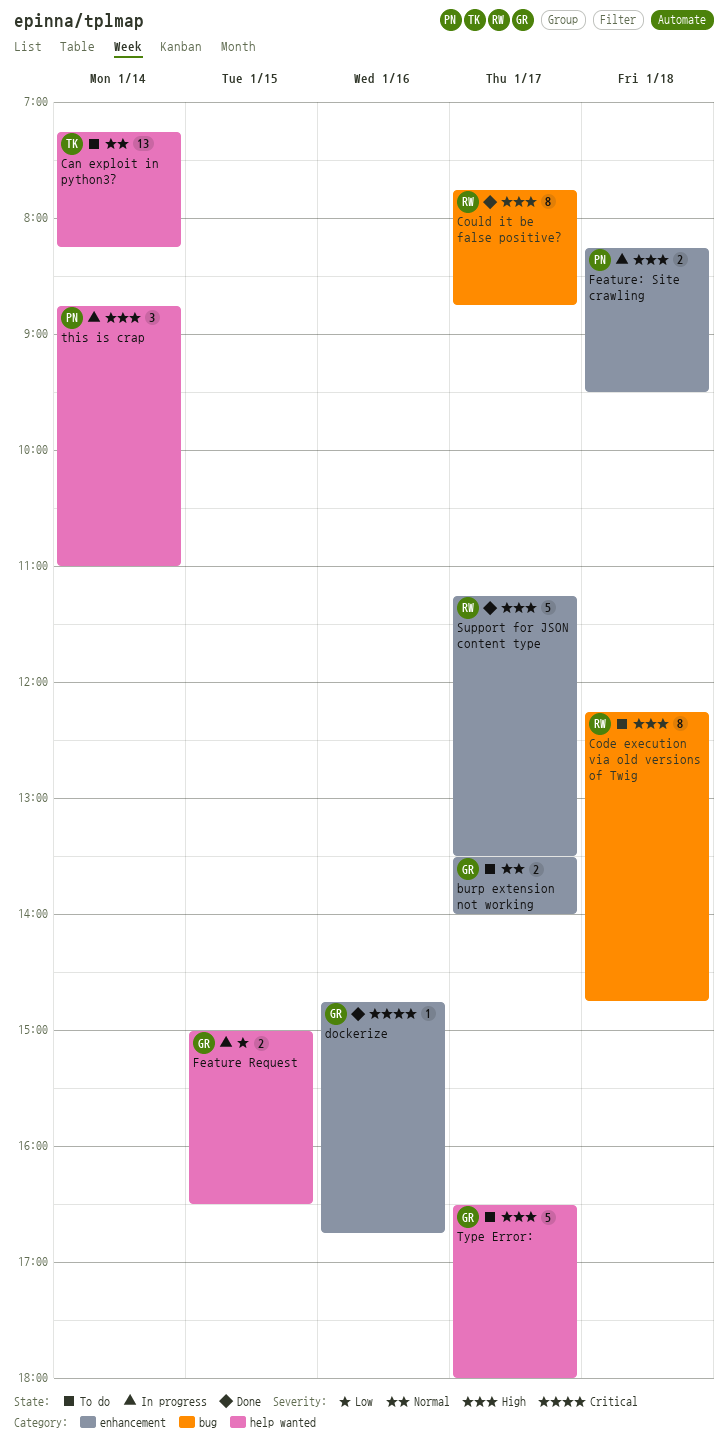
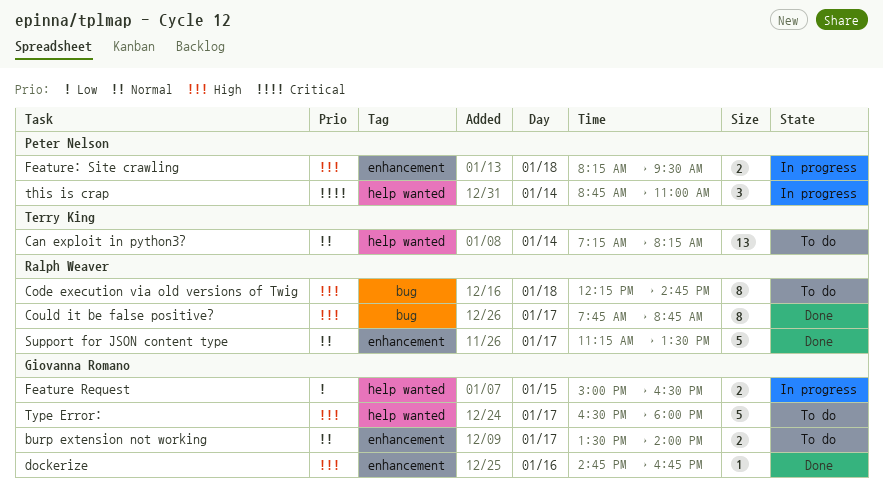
dockerize, priority: Critical -> High
Support for JSON content type, priority: High -> Normal
this is crap, priority: High -> Critical

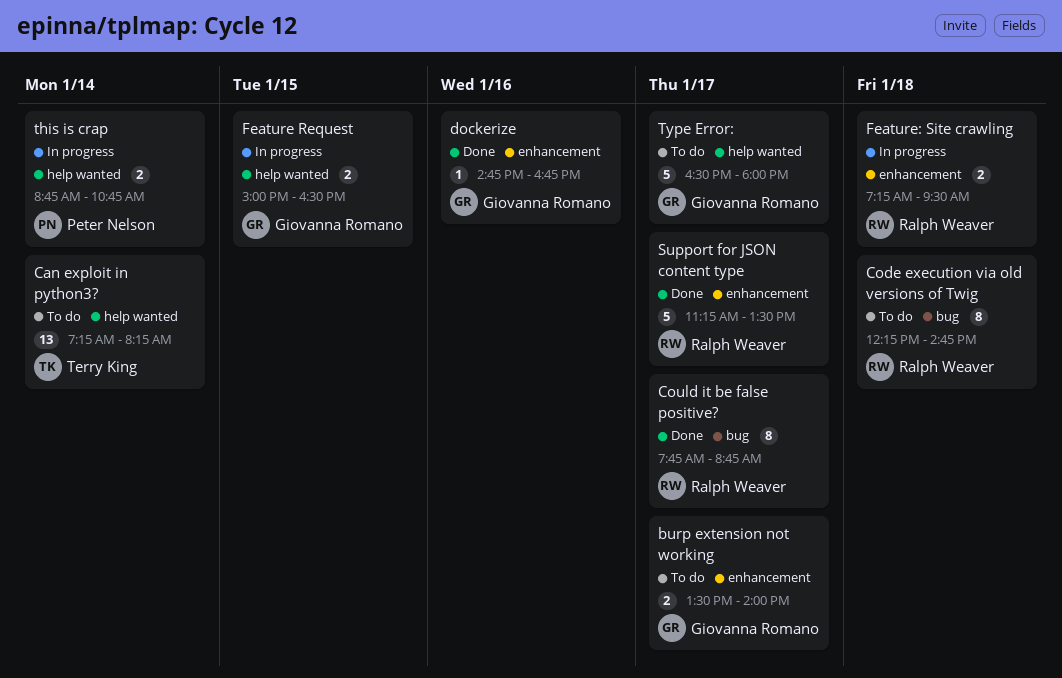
Feature: Site crawling, owner: Peter Nelson -> Ralph Weaver
Feature: Site crawling, begins: 08:15 -> 07:15
this is crap, estimate: 3 -> 2
this is crap, ends: 11:00 -> 10:45

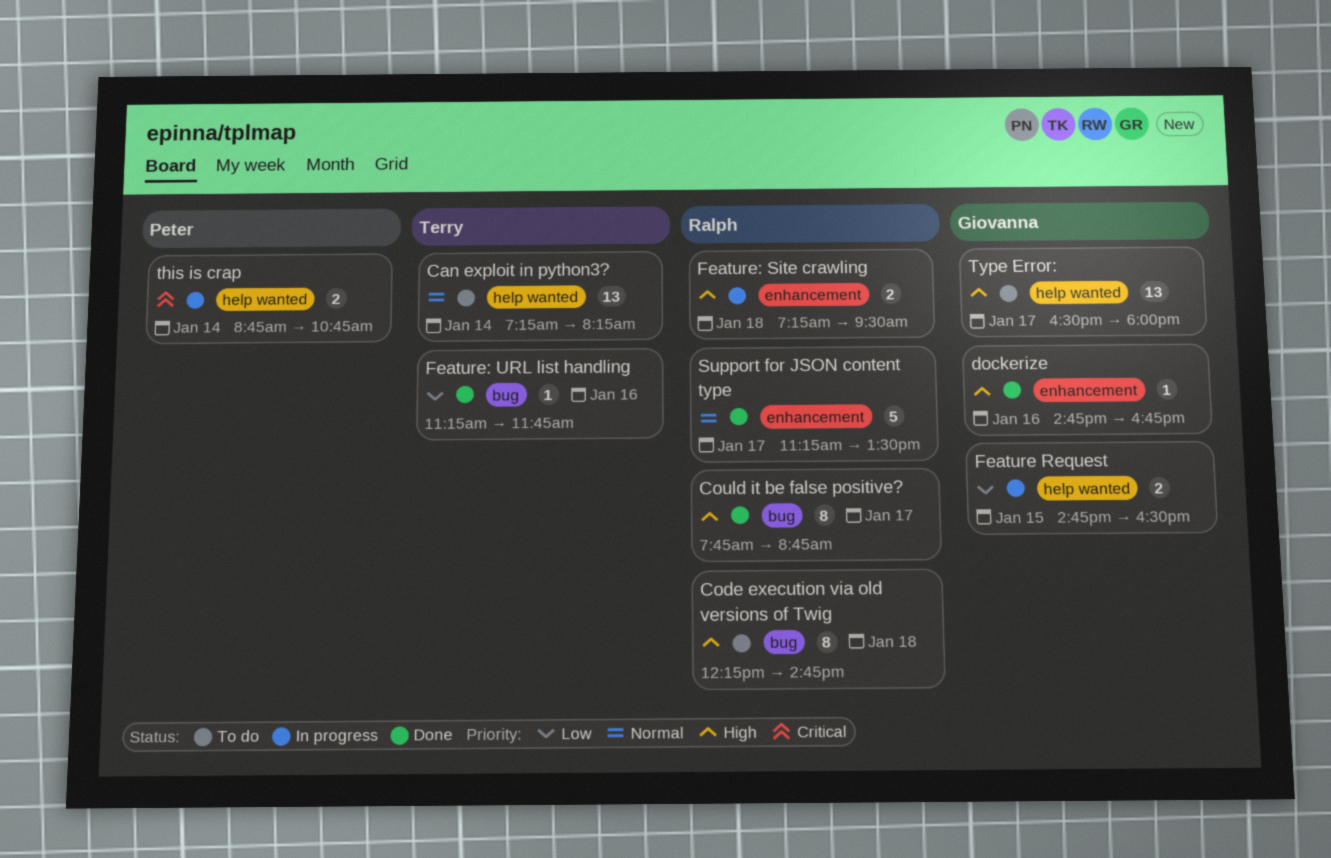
burp extension not working: present -> none
Feature Request, begins: 15:00 -> 14:45
Feature: URL list handling: none -> present
Type Error:, estimate: 5 -> 13

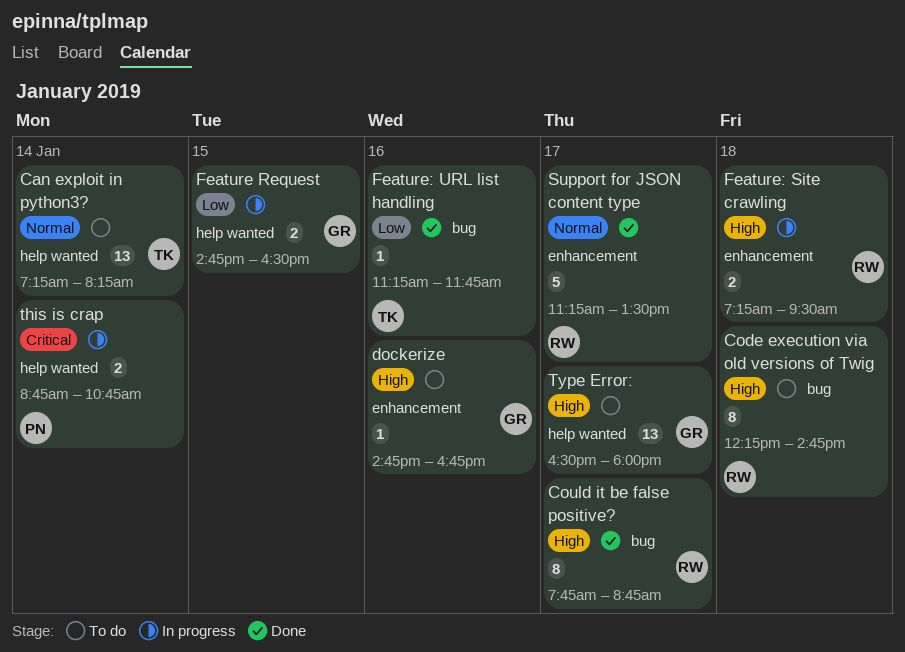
dockerize, status: Done -> To do

